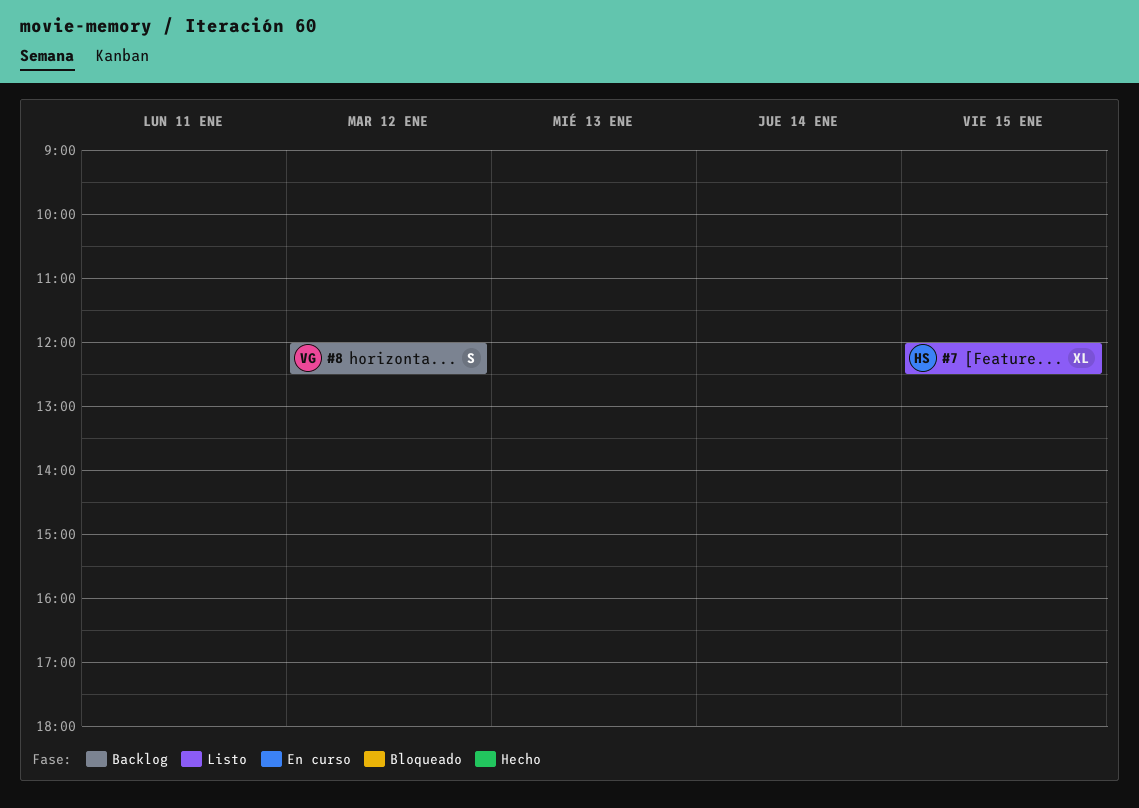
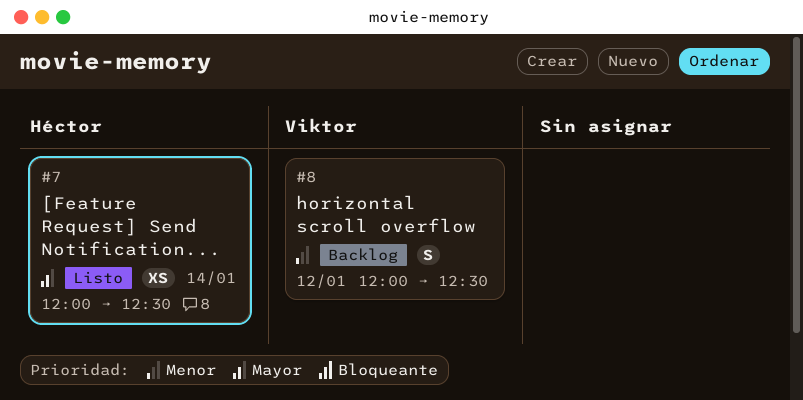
#7, estimate: XL -> XS
#7, day: Jan 15 -> Jan 14

